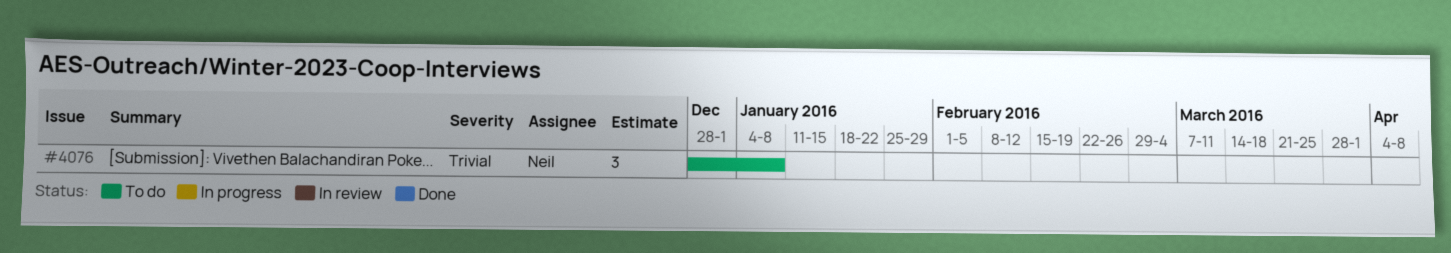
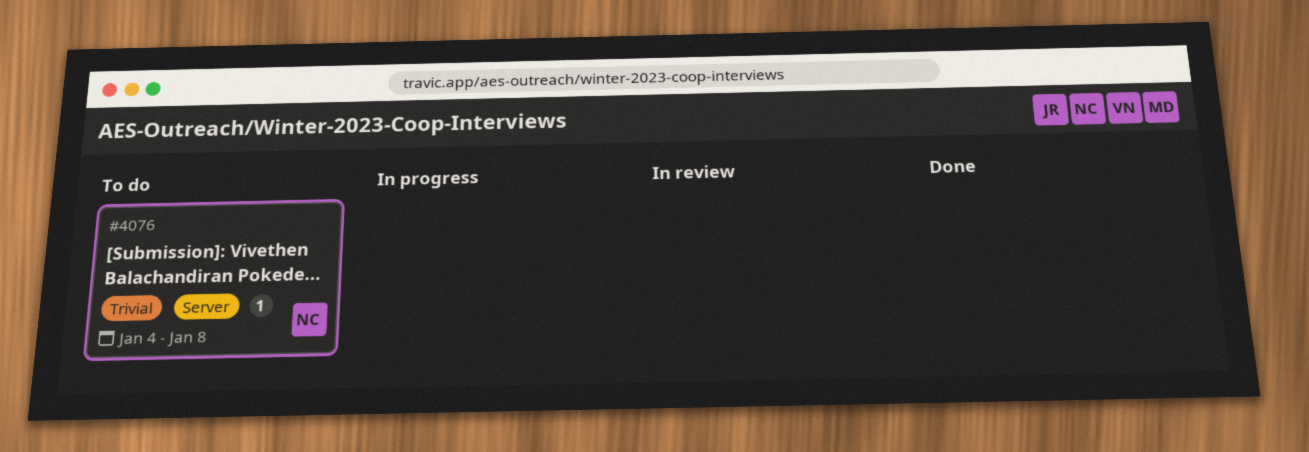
#4076, estimate: 3 -> 1
#4076, start: Dec 28 -> Jan 4

